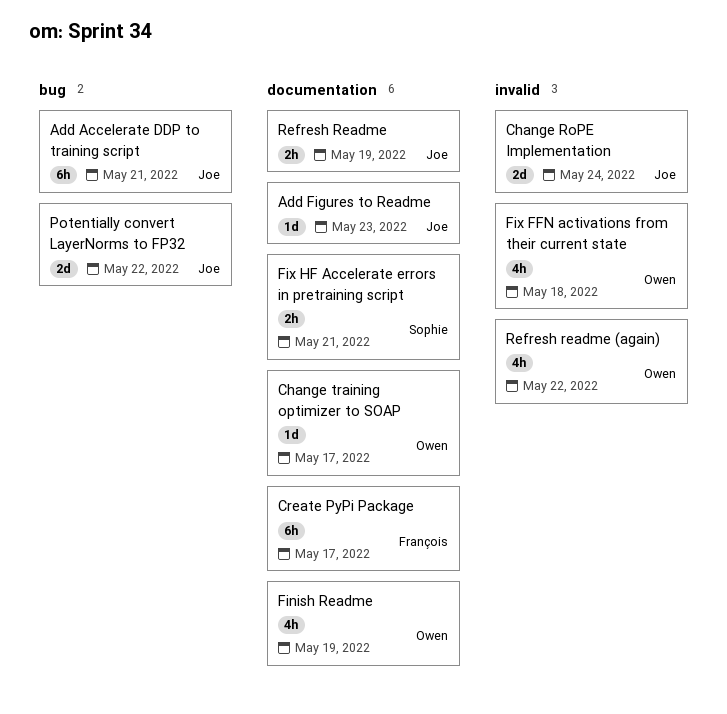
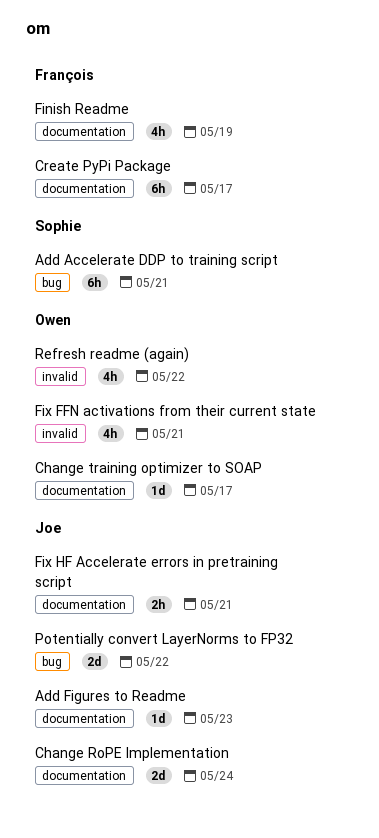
Add Accelerate DDP to training script, owner: Joe -> Sophie
Change RoPE Implementation, label: invalid -> documentation
Finish Readme, owner: Owen -> François
Fix FFN activations from their current state, due: May 18 -> May 21
Fix HF Accelerate errors in pretraining script, owner: Sophie -> Joe
Refresh Readme: present -> none

